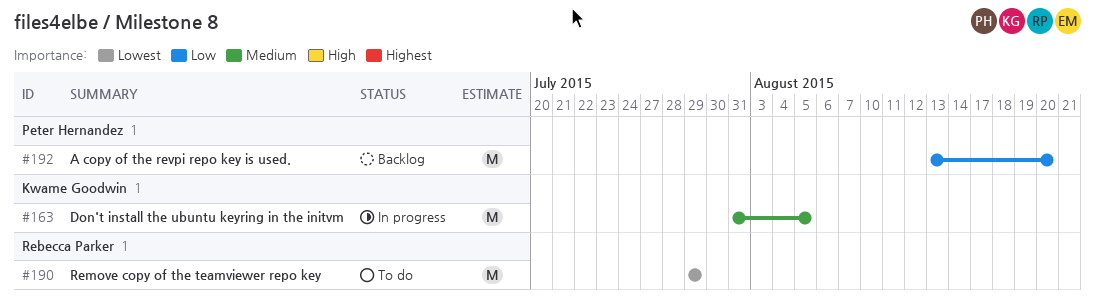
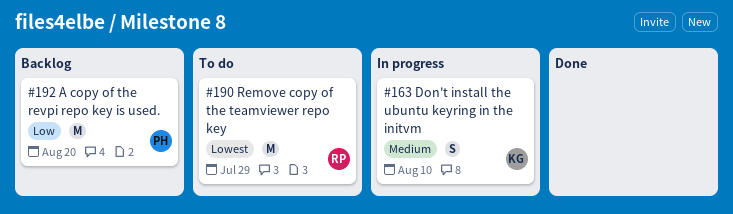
#163, estimate: M -> S
#163, due: Aug 5 -> Aug 10

